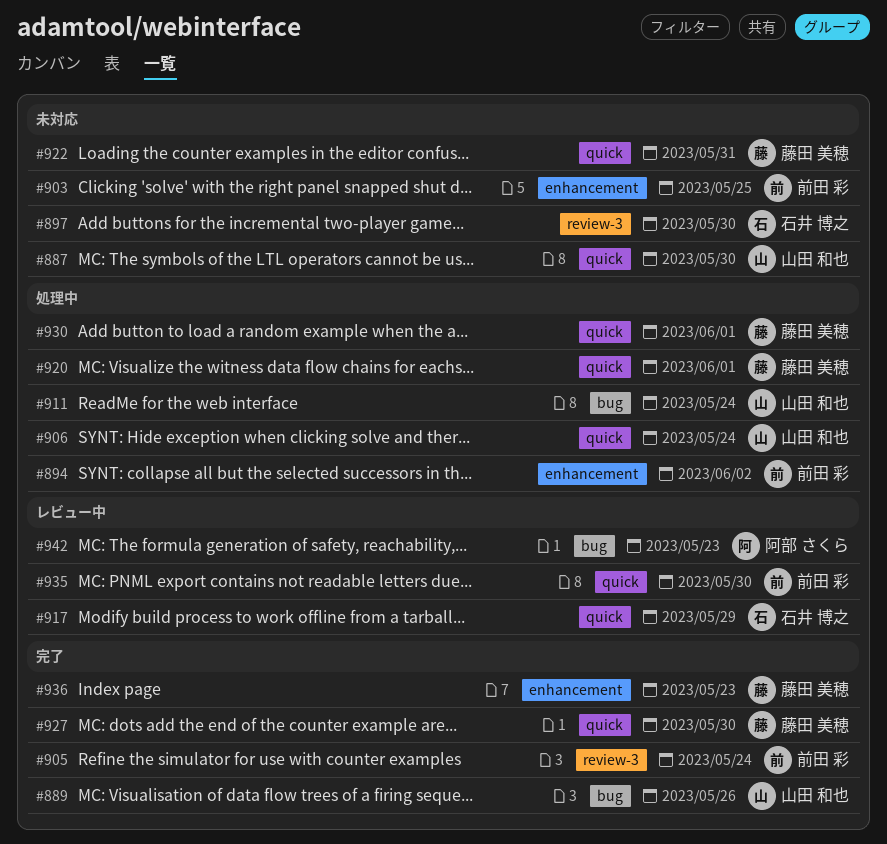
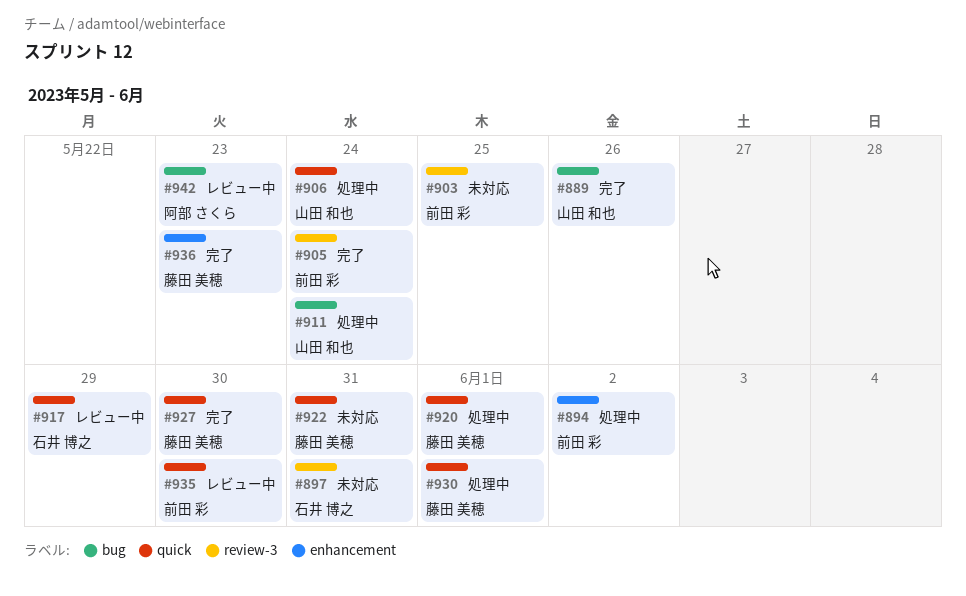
#887: present -> none
#897, due: May 30 -> May 31
#903, label: enhancement -> review-3

